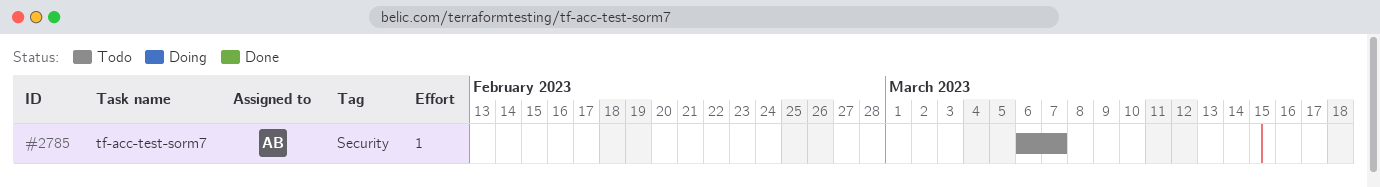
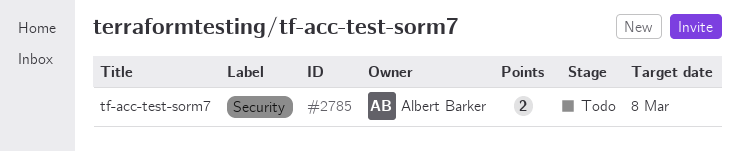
#2785, estimate: 1 -> 2
#2785, due: Mar 7 -> Mar 8

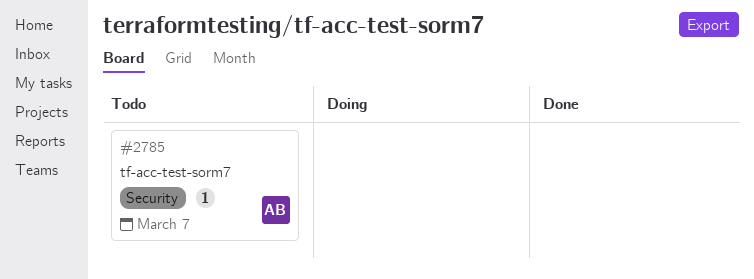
#2785, estimate: 2 -> 1
#2785, due: Mar 8 -> Mar 7

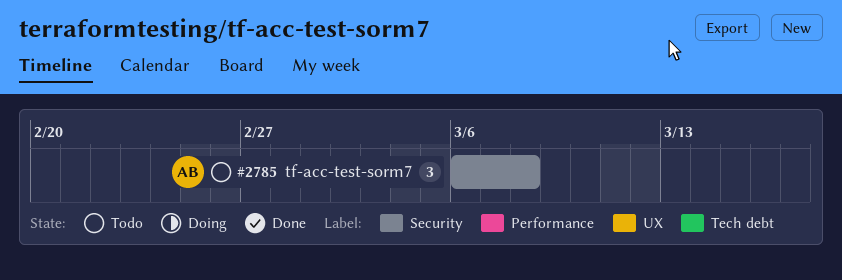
#2785, estimate: 1 -> 3
#2785, due: Mar 7 -> Mar 8

